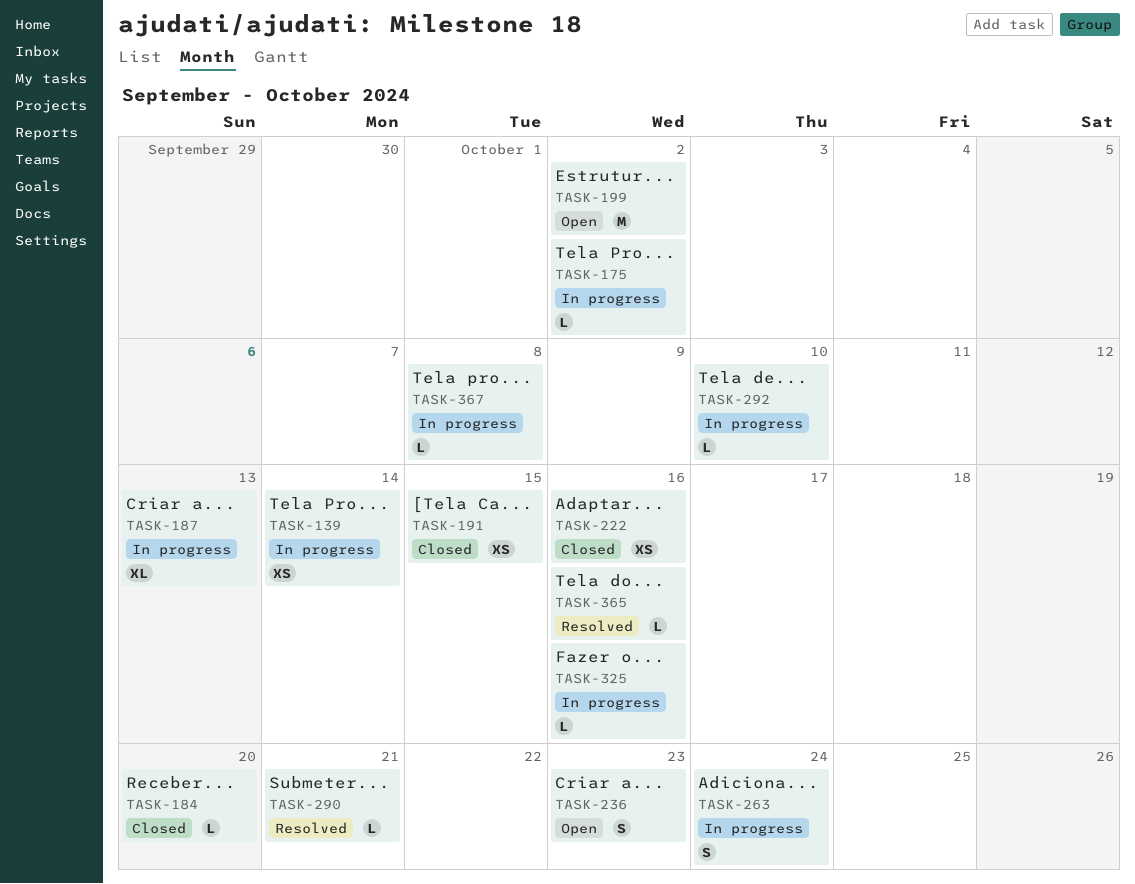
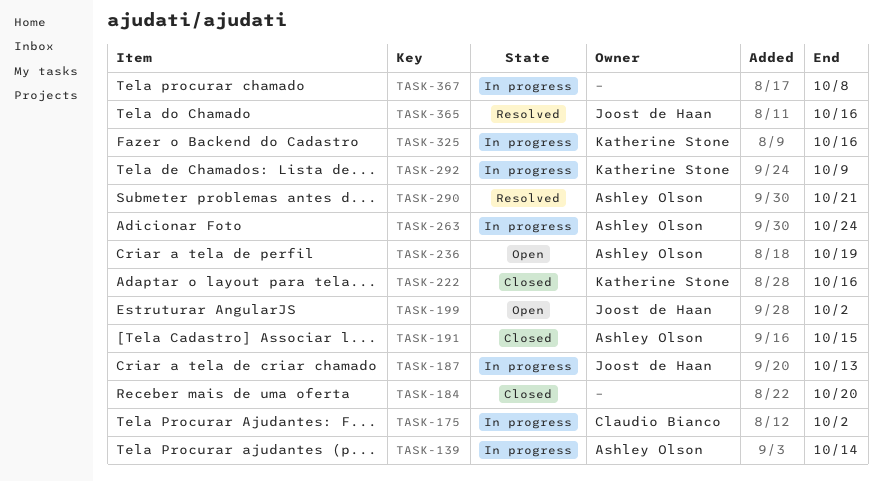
TASK-236, due: Oct 23 -> Oct 19
TASK-292, due: Oct 10 -> Oct 9

